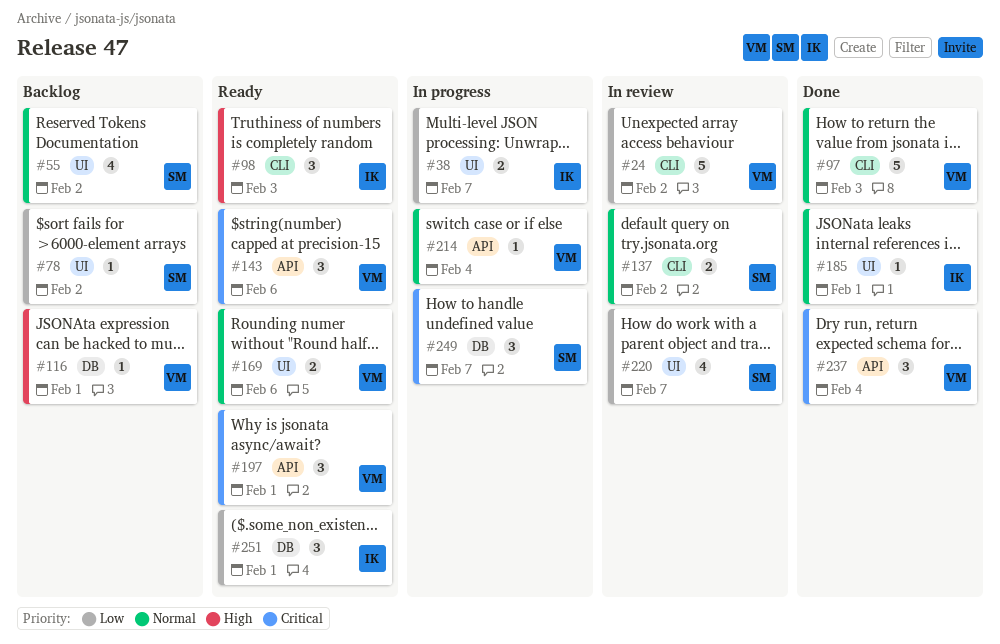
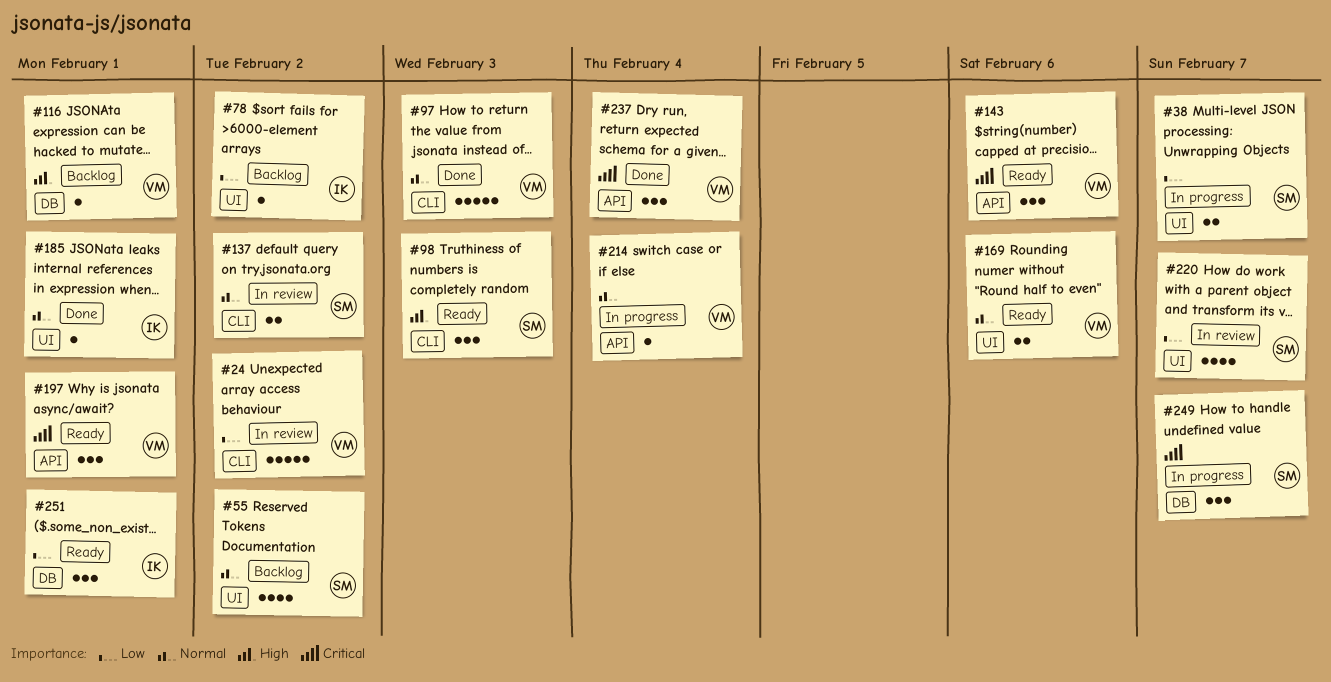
#38, owner: IK -> SM
#78, owner: SM -> IK
#98, owner: IK -> SM

